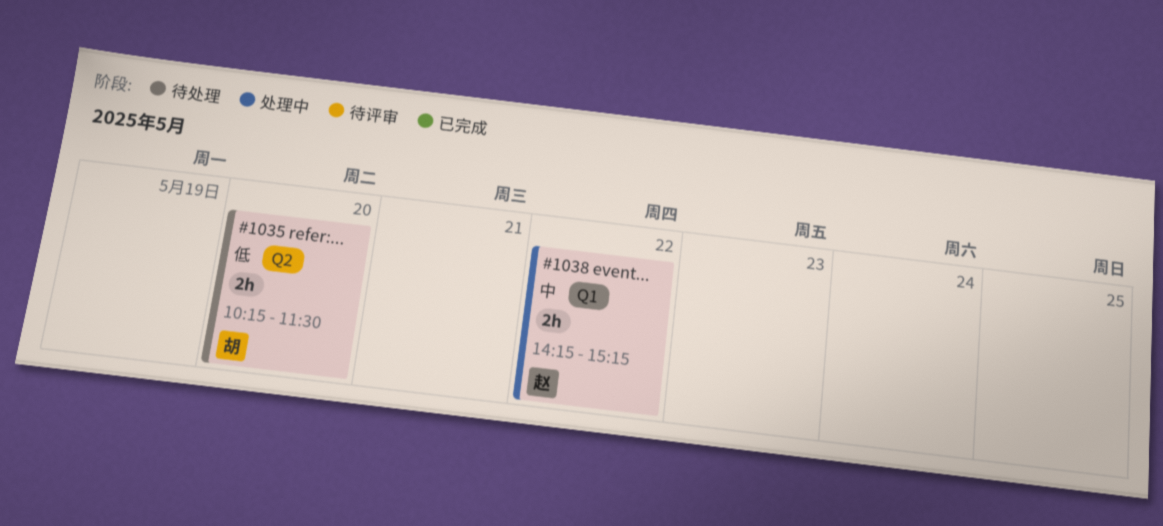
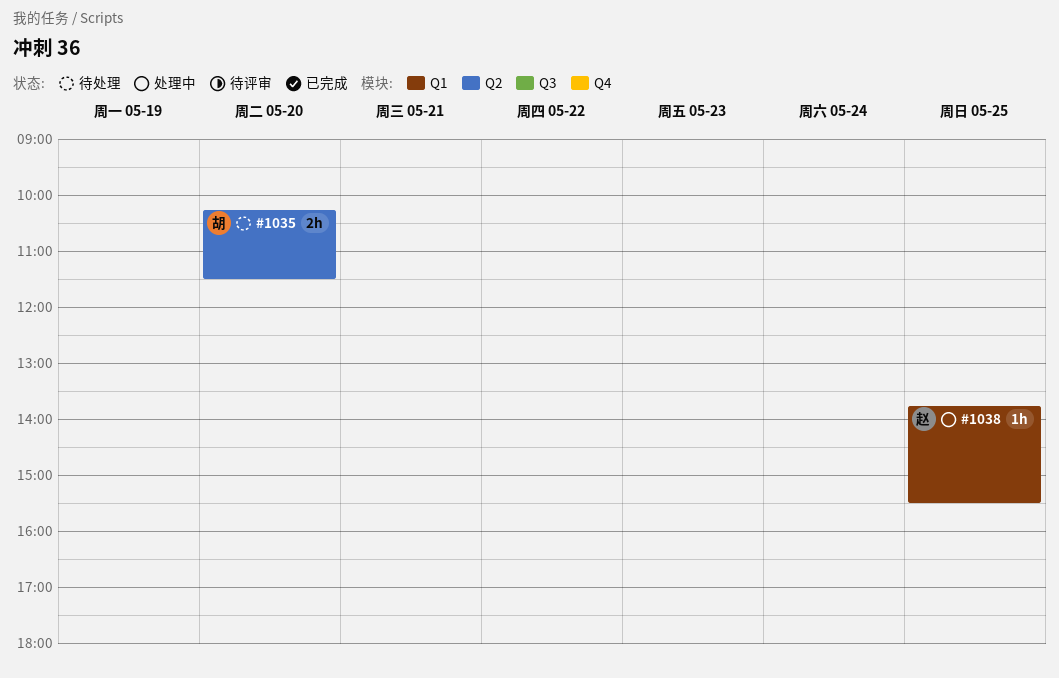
#1038, estimate: 2h -> 1h
#1038, day: May 22 -> May 25
#1038, begins: 14:15 -> 13:45
#1038, ends: 15:15 -> 15:30

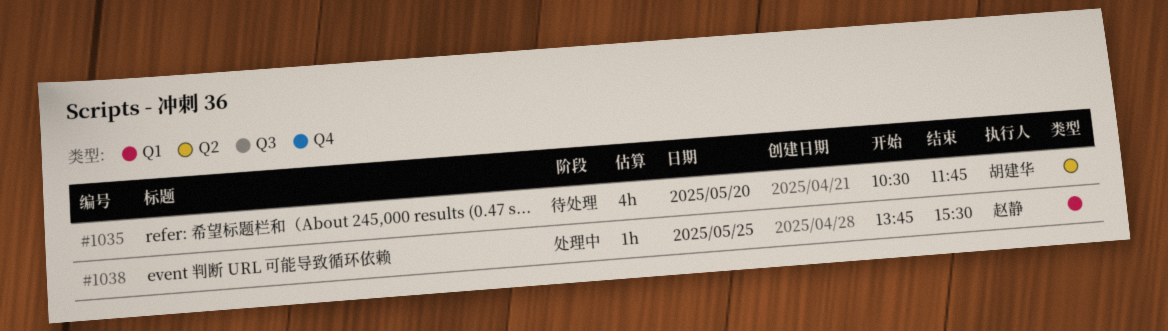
#1035, estimate: 2h -> 4h
#1035, begins: 10:15 -> 10:30
#1035, ends: 11:30 -> 11:45

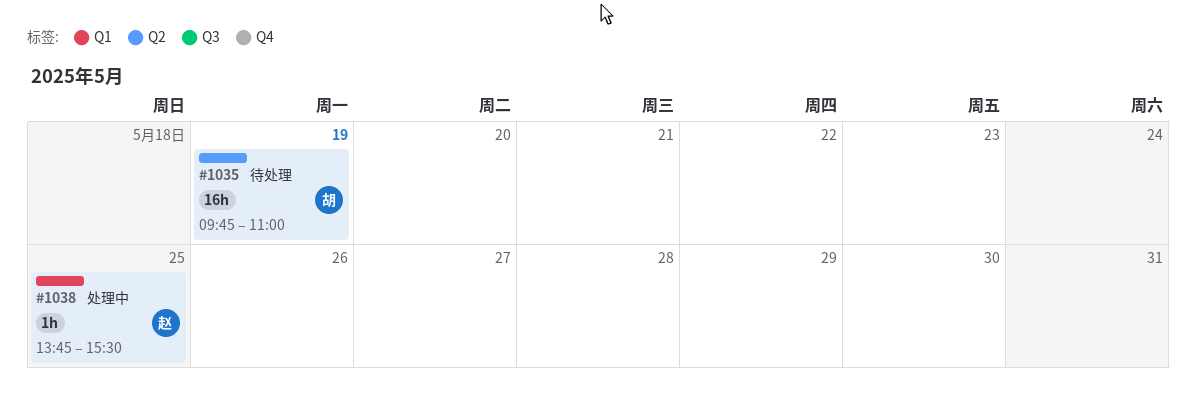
#1035, estimate: 4h -> 16h
#1035, day: May 20 -> May 19
#1035, begins: 10:30 -> 09:45
#1035, ends: 11:45 -> 11:00

